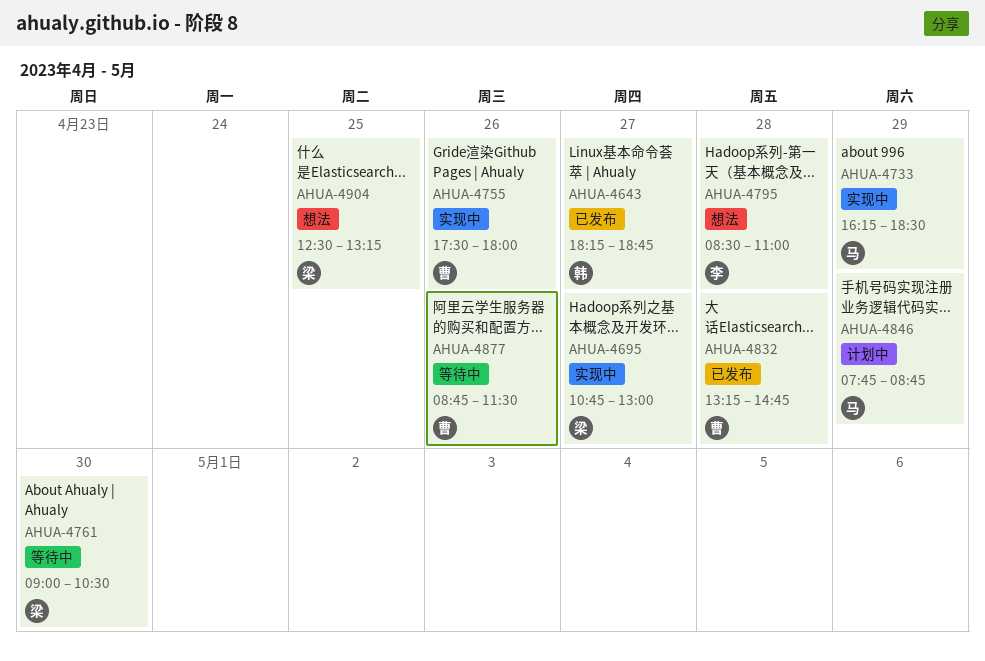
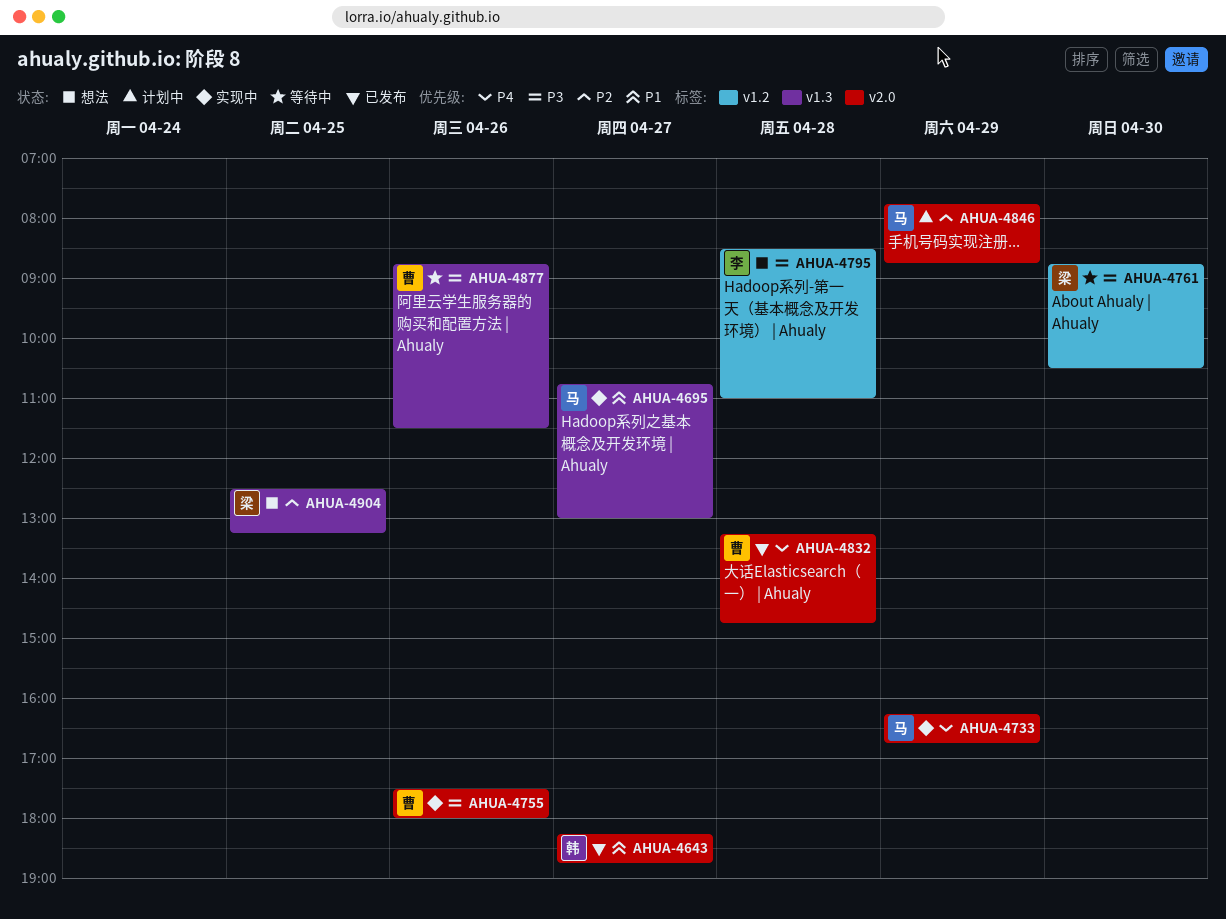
AHUA-4695, owner: 梁 -> 马
AHUA-4733, ends: 18:30 -> 16:45
AHUA-4761, begins: 09:00 -> 08:45

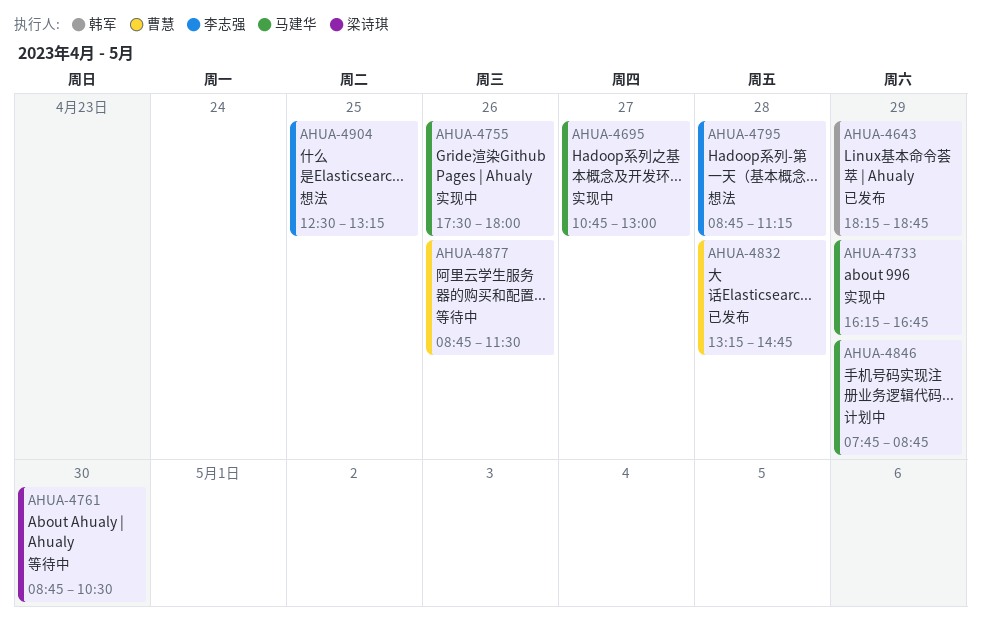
AHUA-4643, day: Apr 27 -> Apr 29
AHUA-4755, owner: 曹慧 -> 马建华
AHUA-4795, begins: 08:30 -> 08:45
AHUA-4795, ends: 11:00 -> 11:15
AHUA-4904, owner: 梁诗琪 -> 李志强

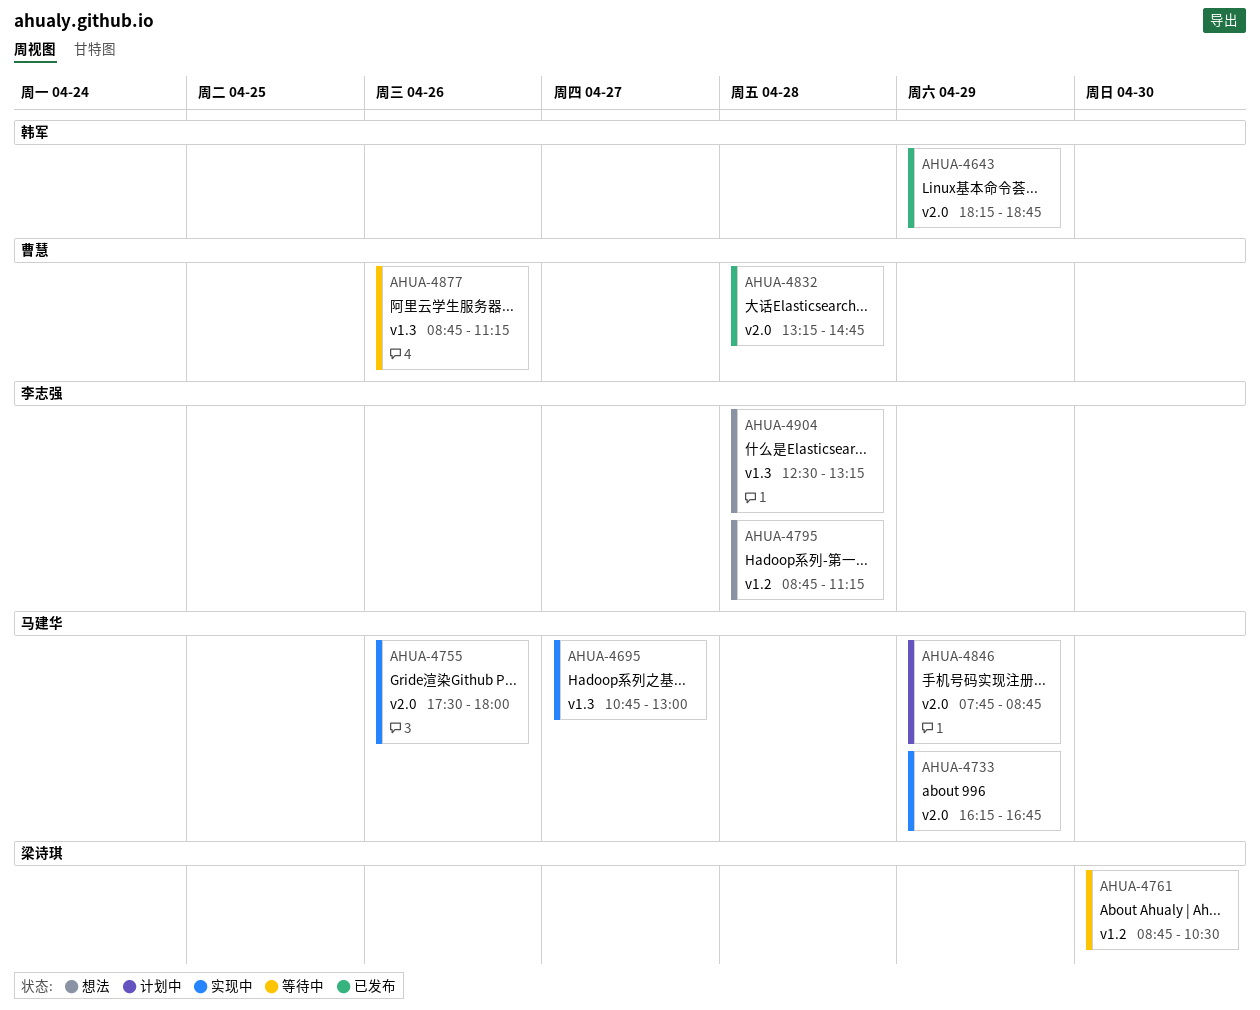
AHUA-4877, ends: 11:30 -> 11:15
AHUA-4904, day: Apr 25 -> Apr 28

